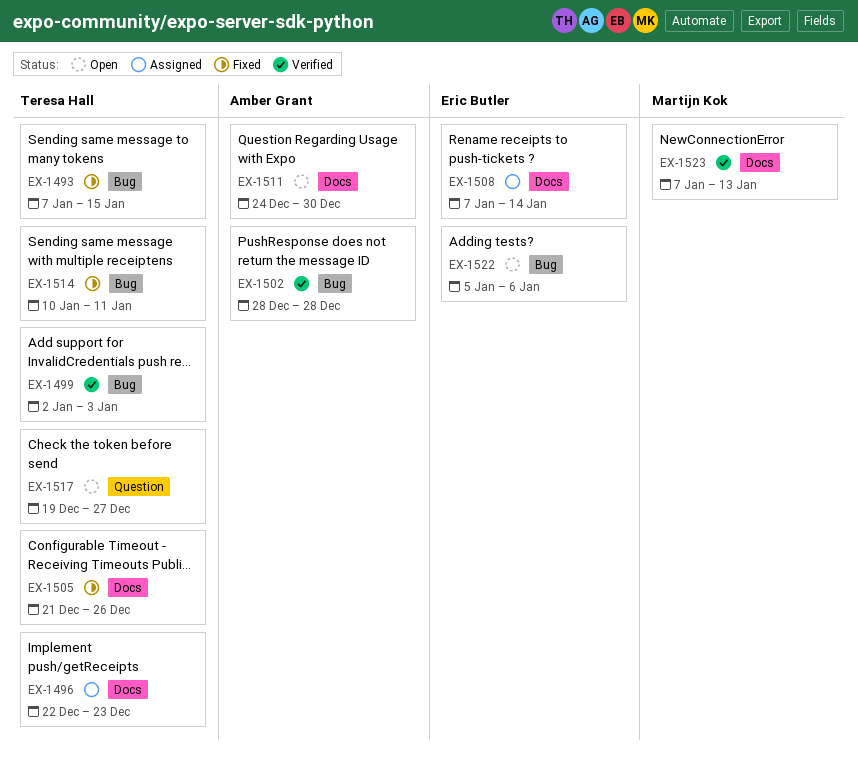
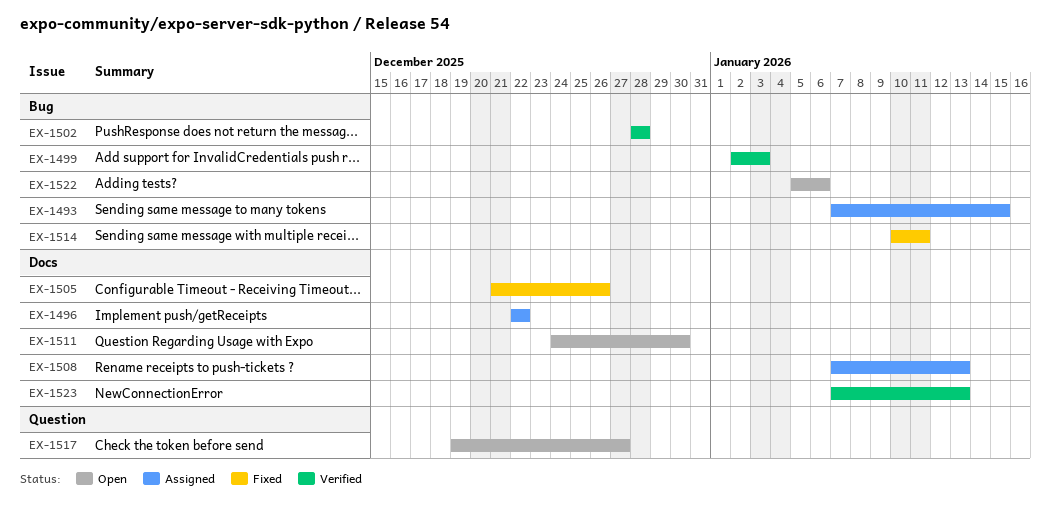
EX-1493, status: Fixed -> Assigned
EX-1496, due: Dec 23 -> Dec 22
EX-1508, due: Jan 14 -> Jan 13

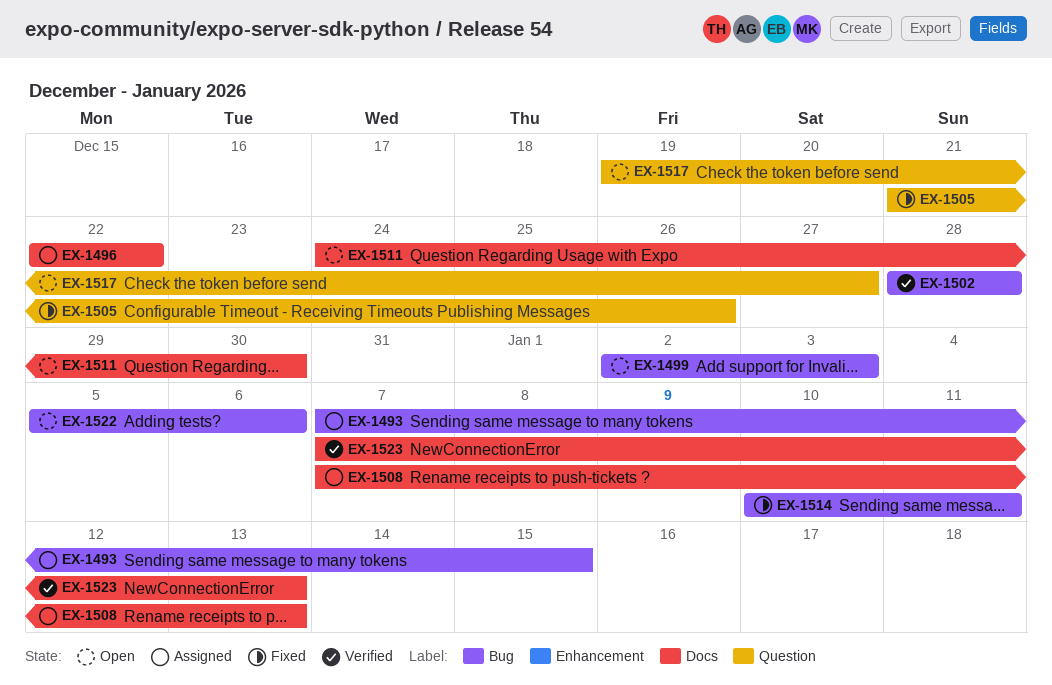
EX-1499, status: Verified -> Open
EX-1505, label: Docs -> Question

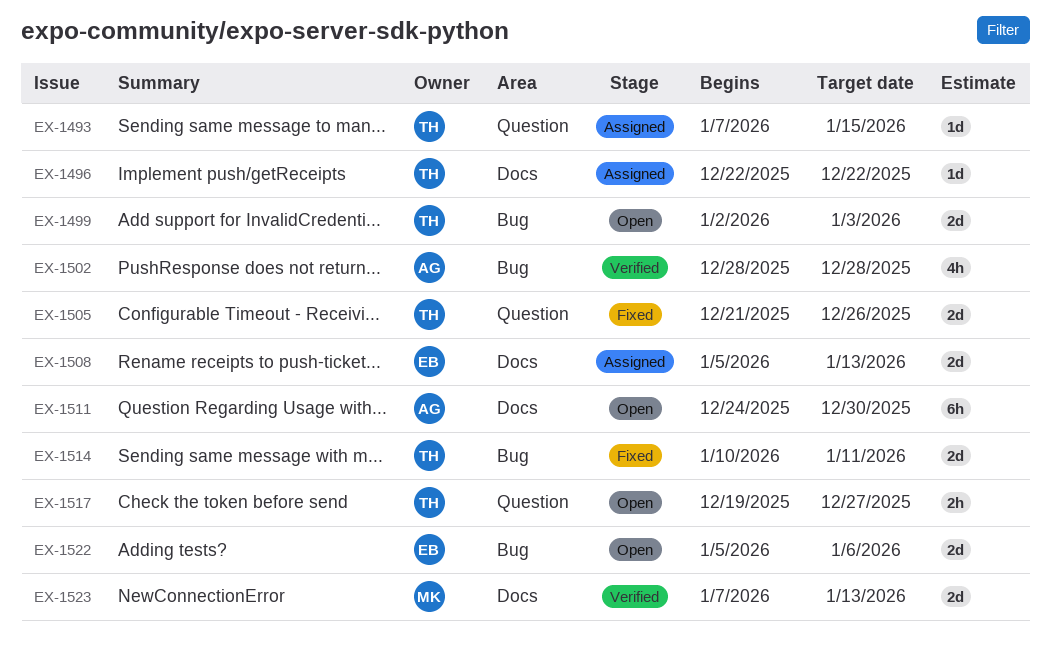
EX-1493, label: Bug -> Question
EX-1508, start: Jan 7 -> Jan 5

